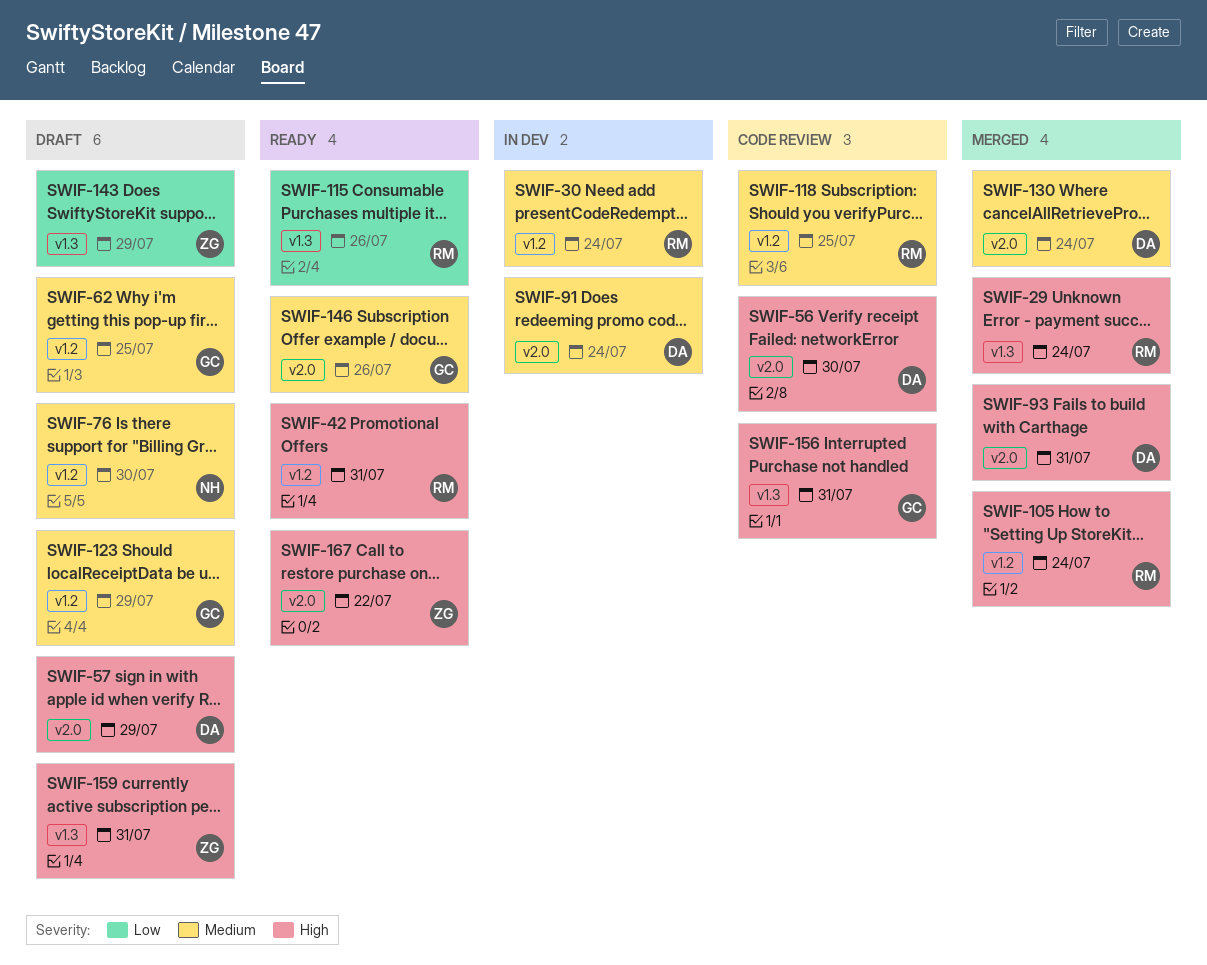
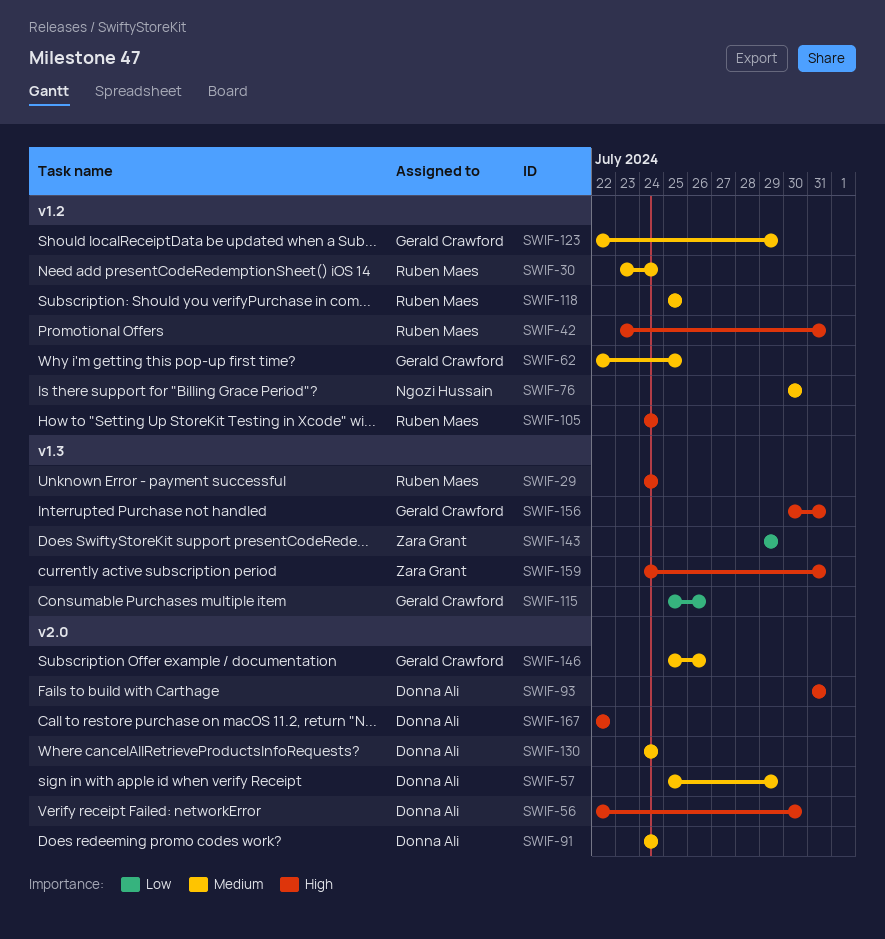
SWIF-57, priority: High -> Medium
SWIF-115, owner: Ruben Maes -> Gerald Crawford
SWIF-167, owner: Zara Grant -> Donna Ali

